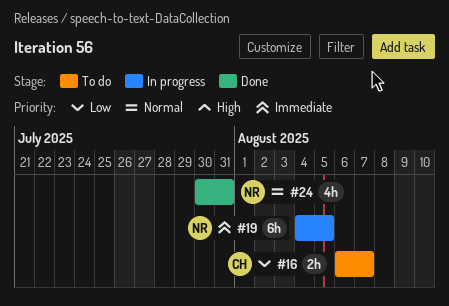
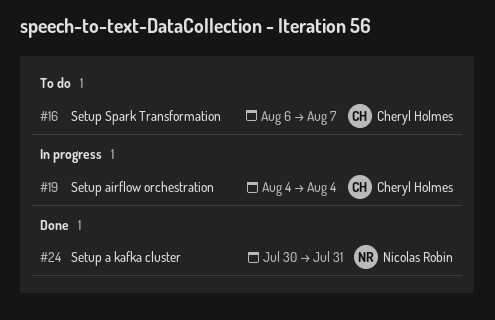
#19, owner: Nicolas Robin -> Cheryl Holmes
#19, due: Aug 5 -> Aug 4

